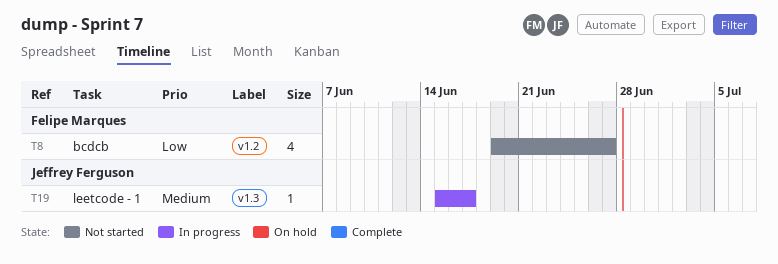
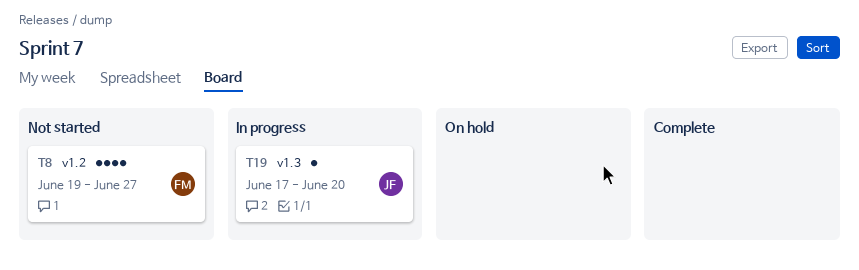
T19, start: Jun 15 -> Jun 17
T19, due: Jun 17 -> Jun 20

